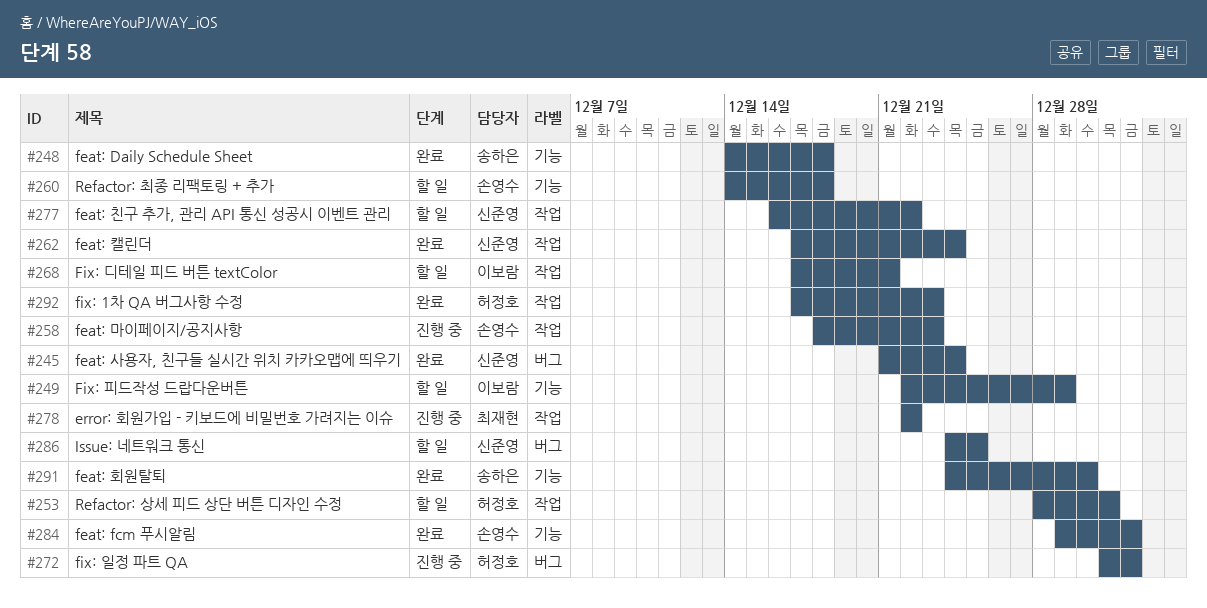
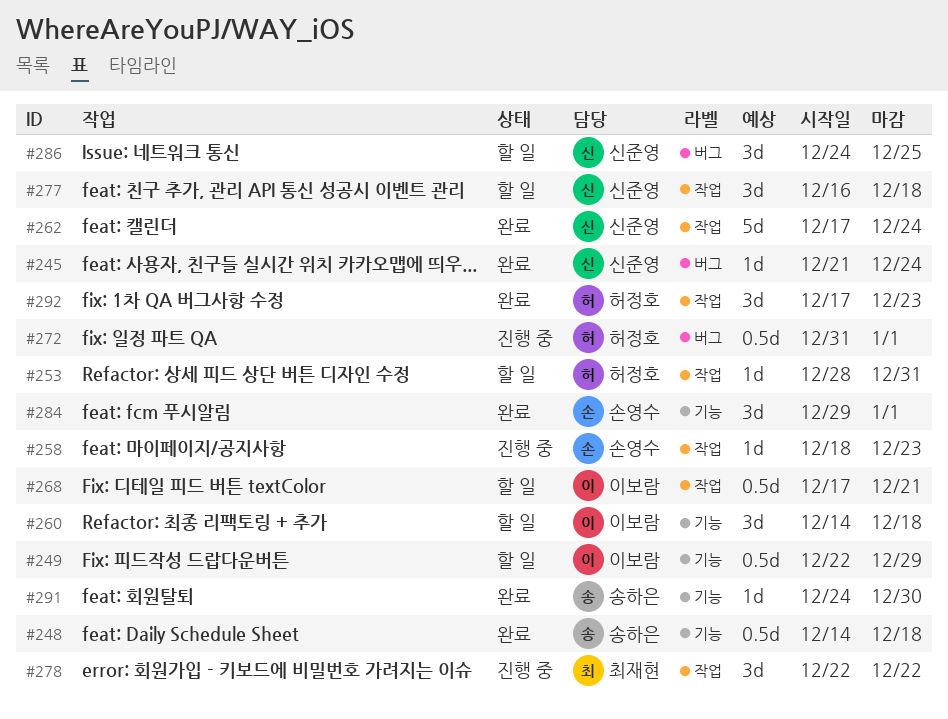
#260, owner: 손영수 -> 이보람
#277, due: Dec 22 -> Dec 18

